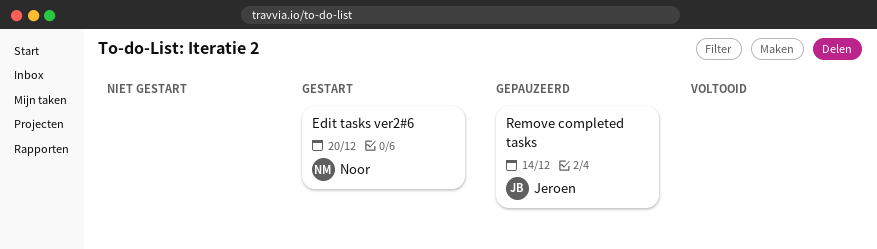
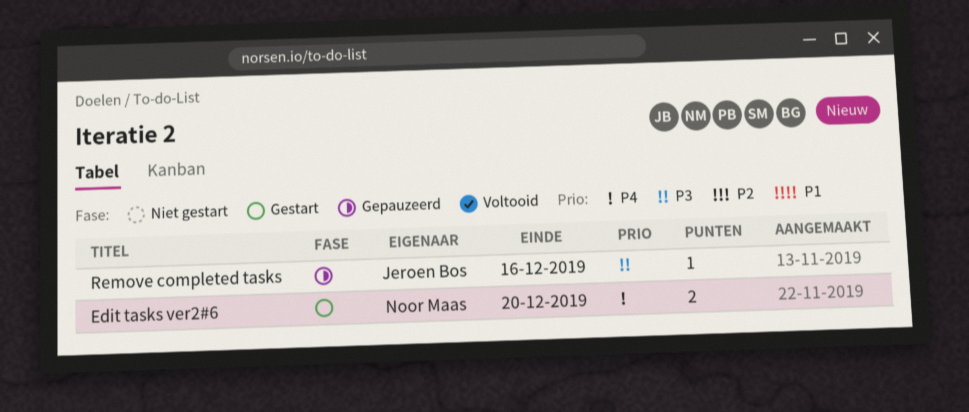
Remove completed tasks, due: Dec 14 -> Dec 16

